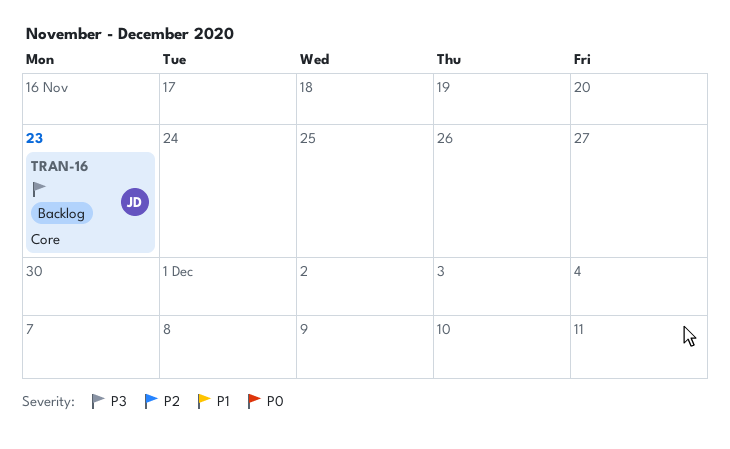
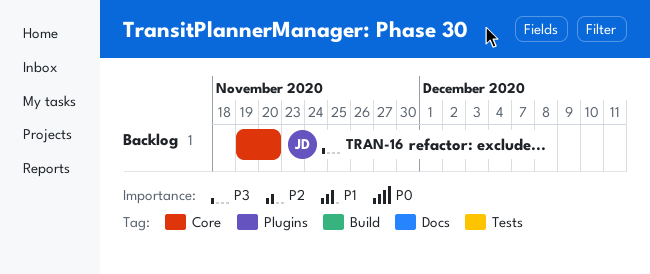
TRAN-16, due: Nov 23 -> Nov 20

